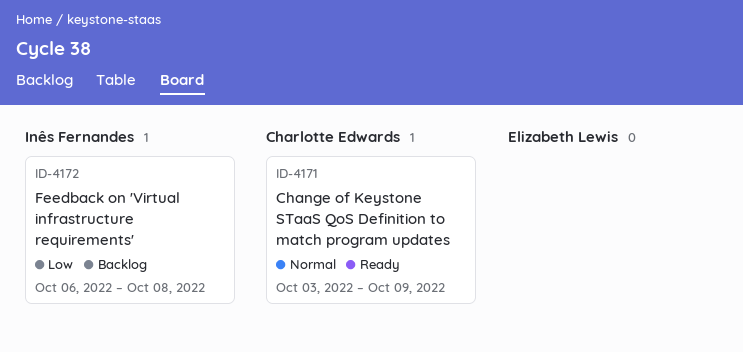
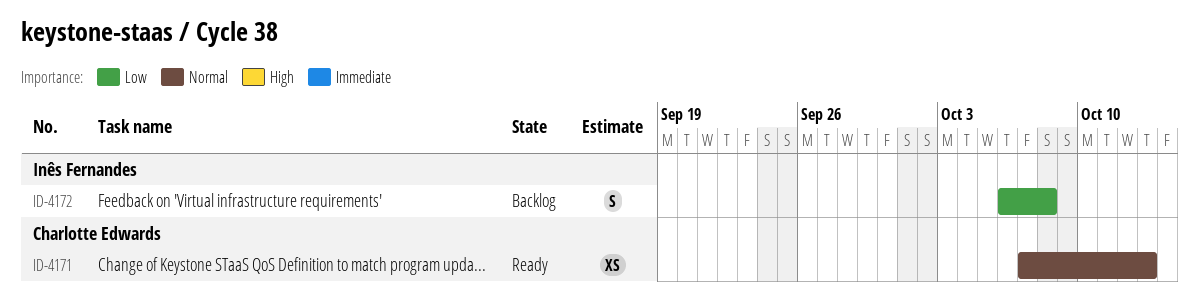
ID-4171, start: Oct 3 -> Oct 7
ID-4171, due: Oct 9 -> Oct 13

